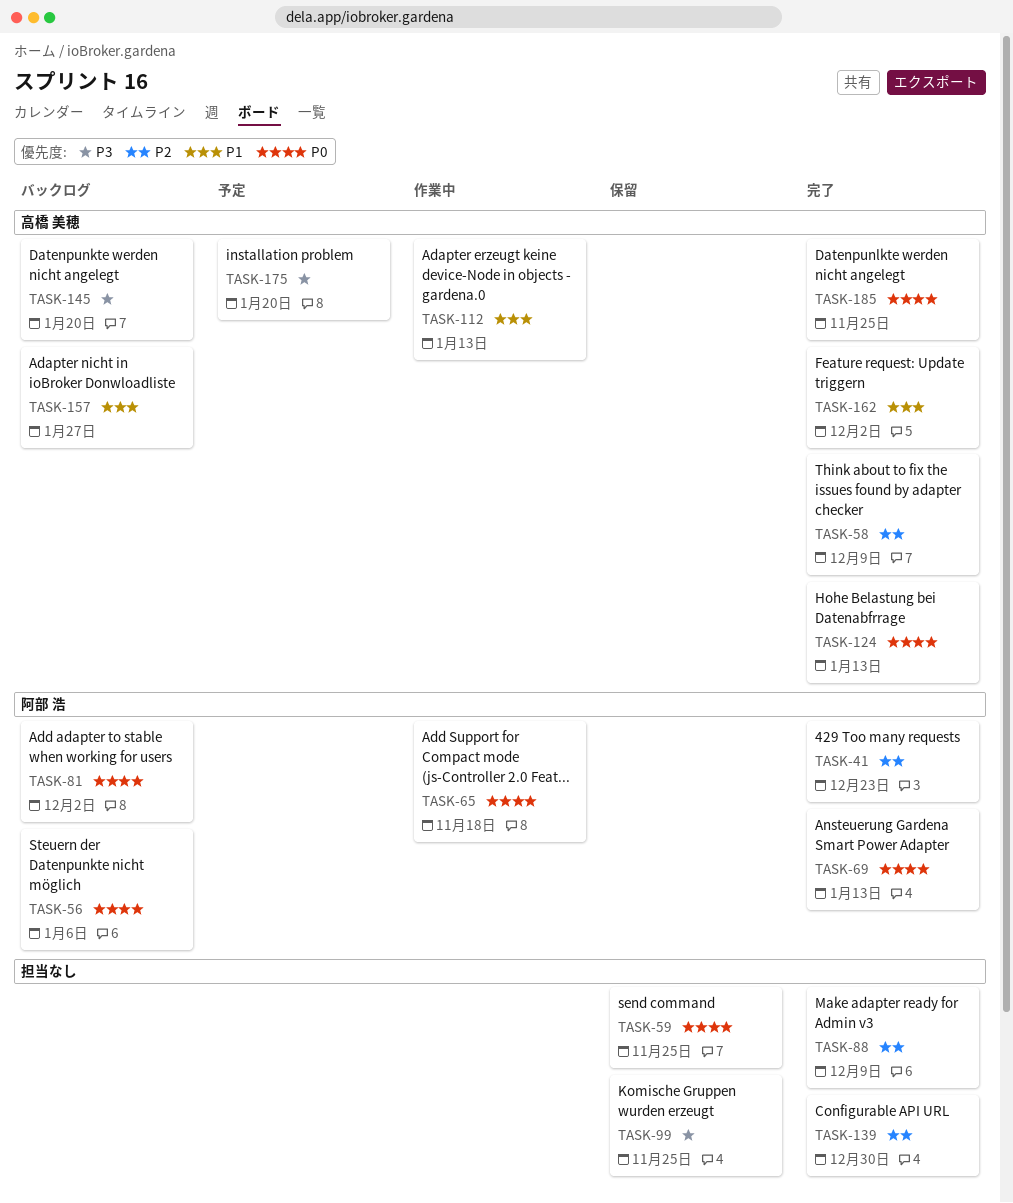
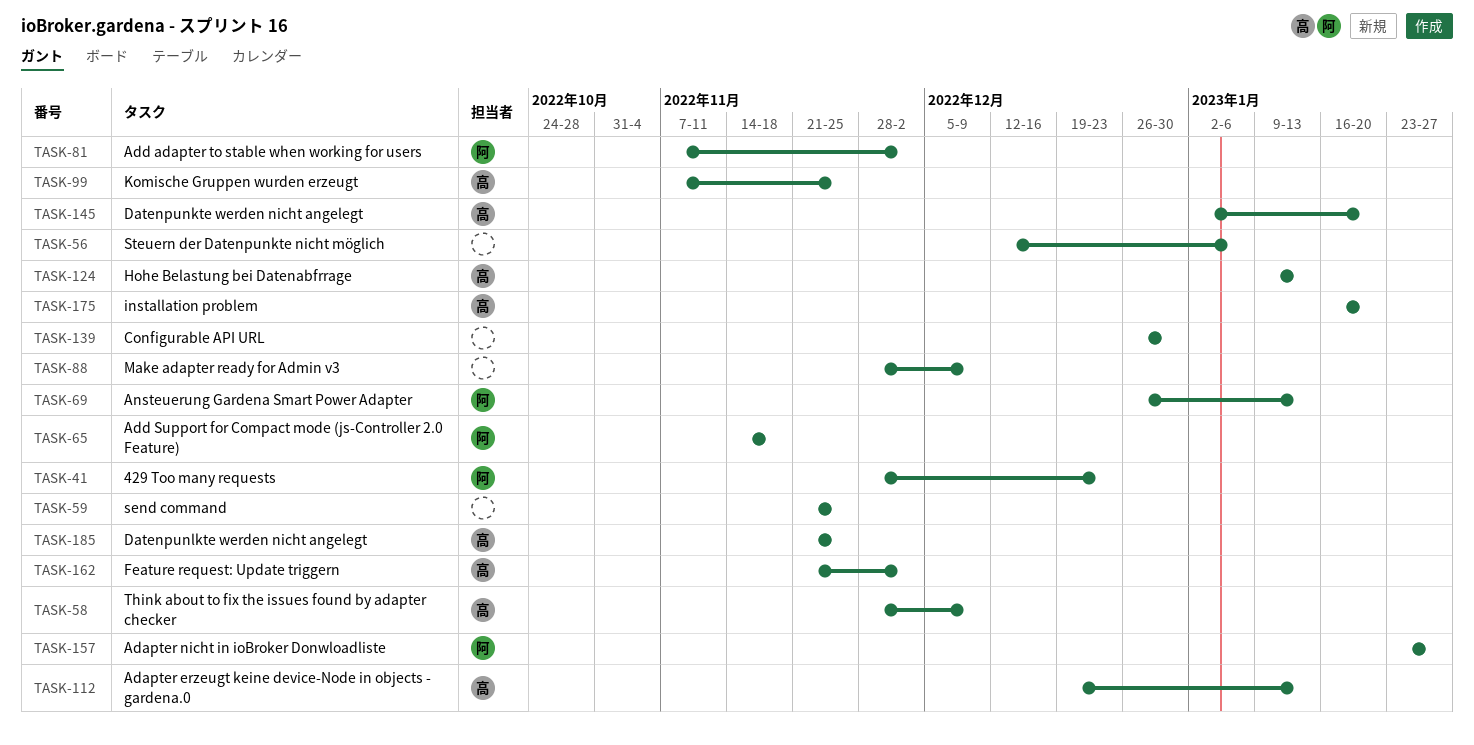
TASK-56, owner: 阿部 浩 -> none
TASK-99, owner: none -> 高橋 美穂
TASK-157, owner: 高橋 美穂 -> 阿部 浩

